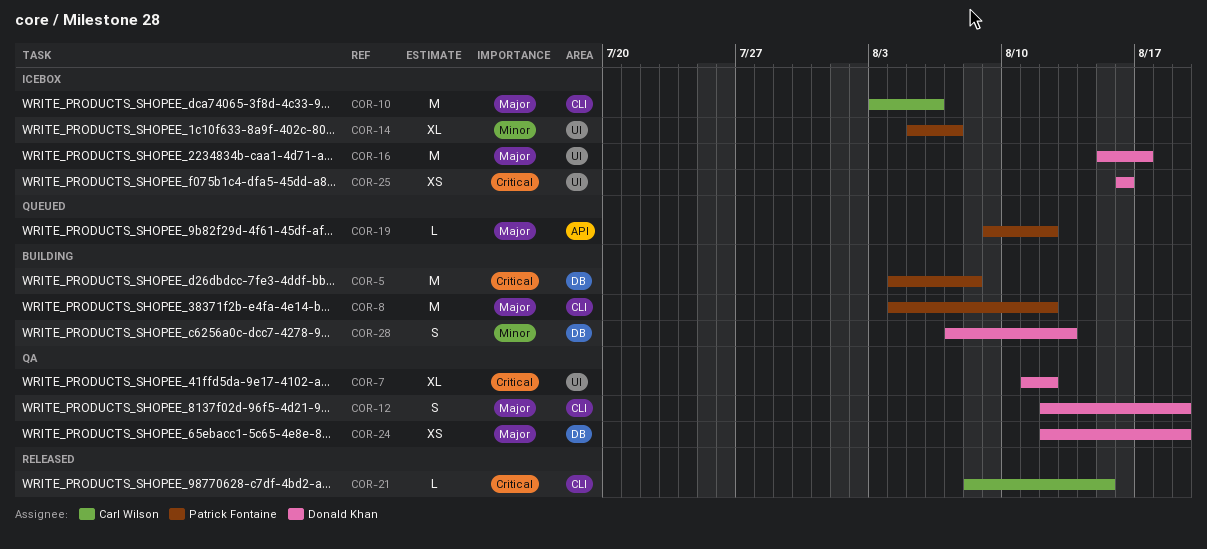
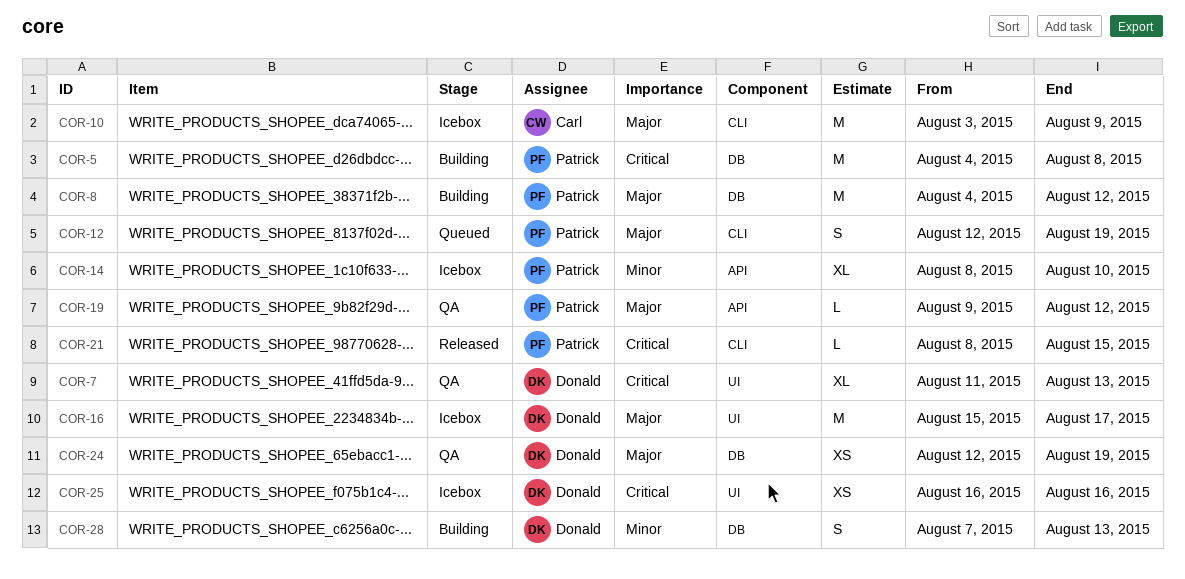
COR-7, due: Aug 12 -> Aug 13
COR-8, label: CLI -> DB
COR-10, due: Aug 6 -> Aug 9
COR-12, status: QA -> Queued
COR-12, owner: Donald Khan -> Patrick Fontaine
COR-14, label: UI -> API
COR-14, start: Aug 5 -> Aug 8
COR-14, due: Aug 7 -> Aug 10
COR-19, status: Queued -> QA
COR-21, owner: Carl Wilson -> Patrick Fontaine

